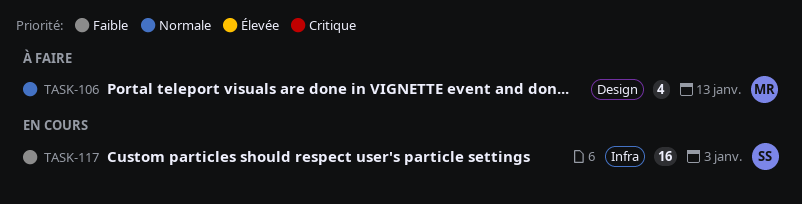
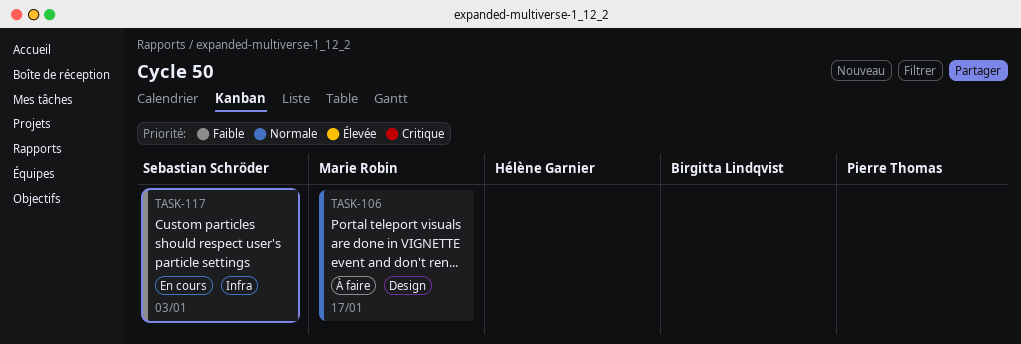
TASK-106, due: Jan 13 -> Jan 17

